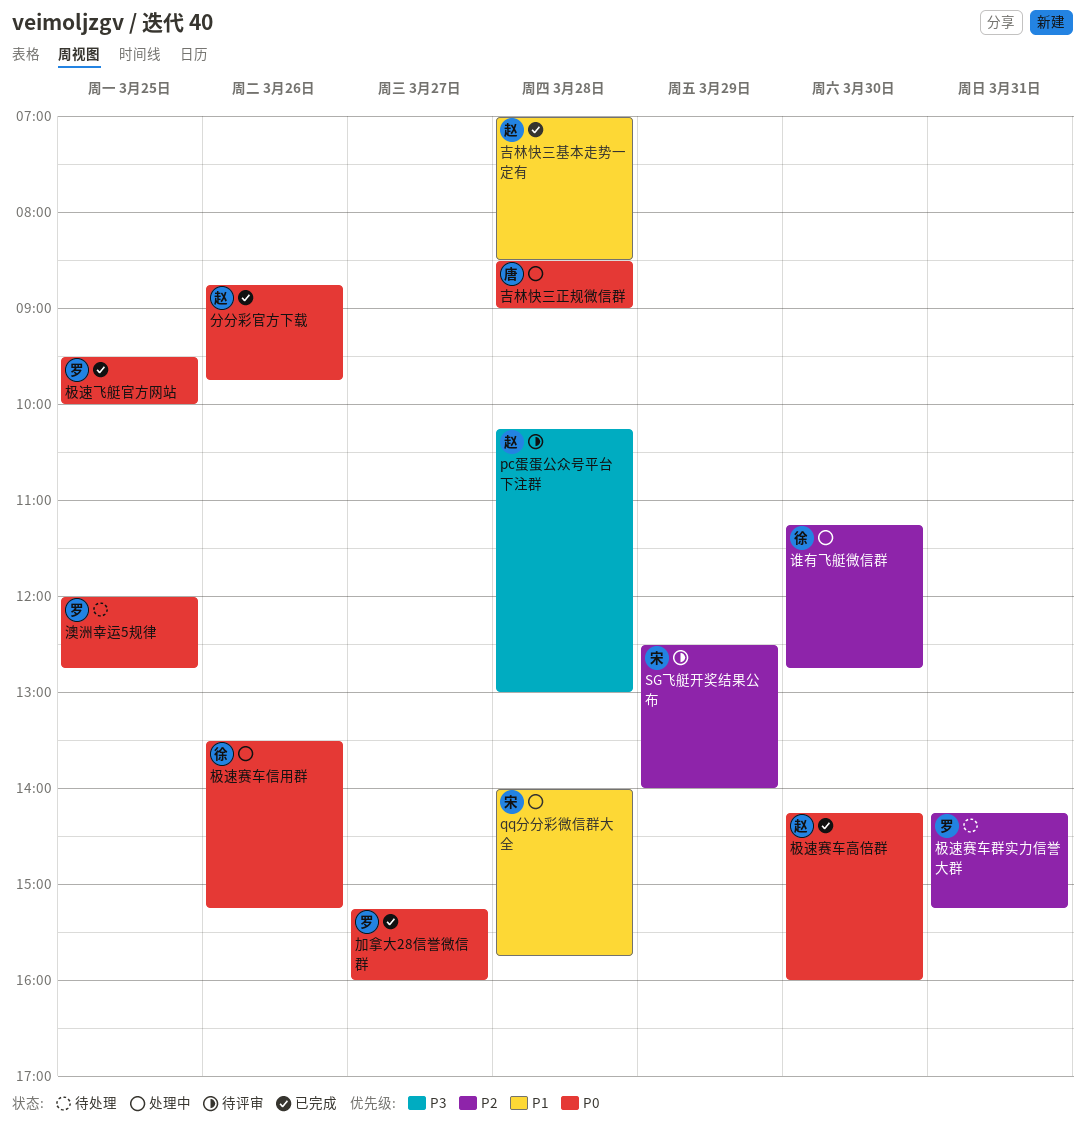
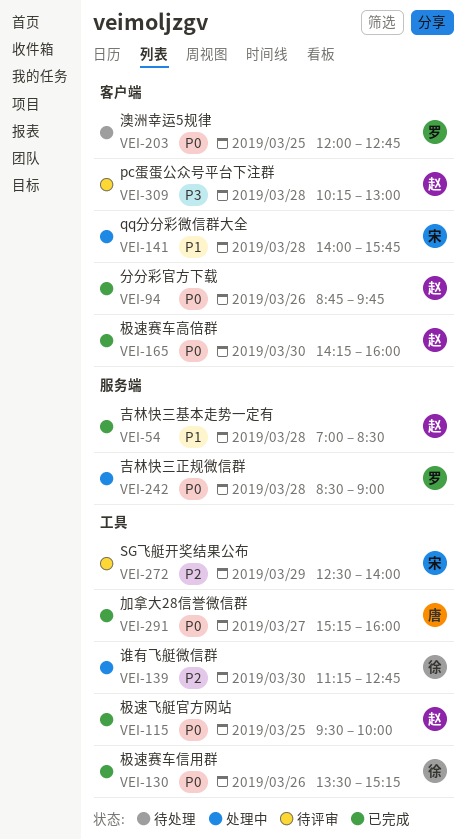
加拿大28信誉微信群, owner: 罗 -> 唐
吉林快三正规微信群, owner: 唐 -> 罗
极速赛车信用群, status: 处理中 -> 已完成
极速赛车群实力信誉大群: present -> none
极速飞艇官方网站, owner: 罗 -> 赵

